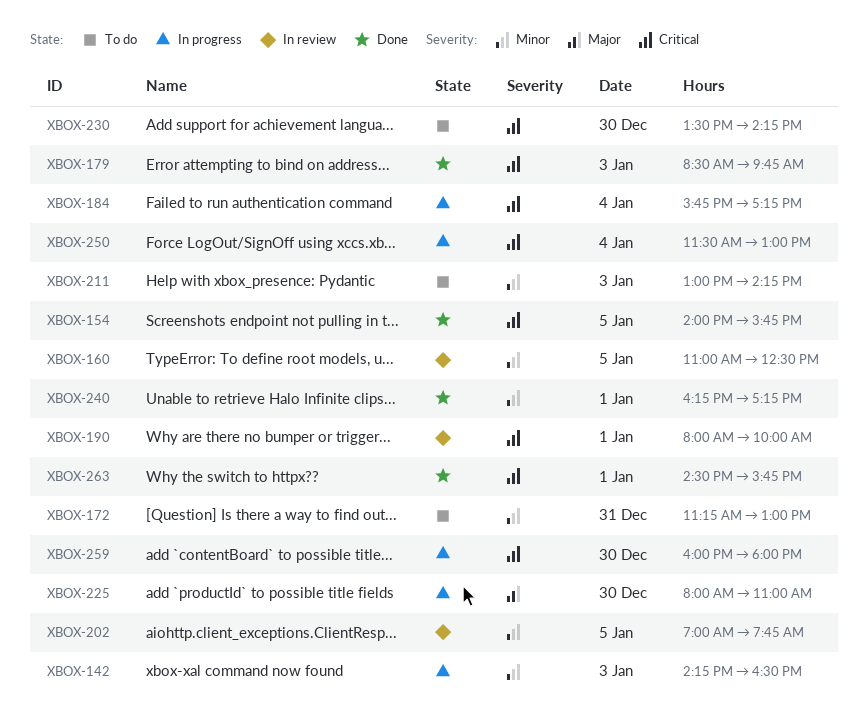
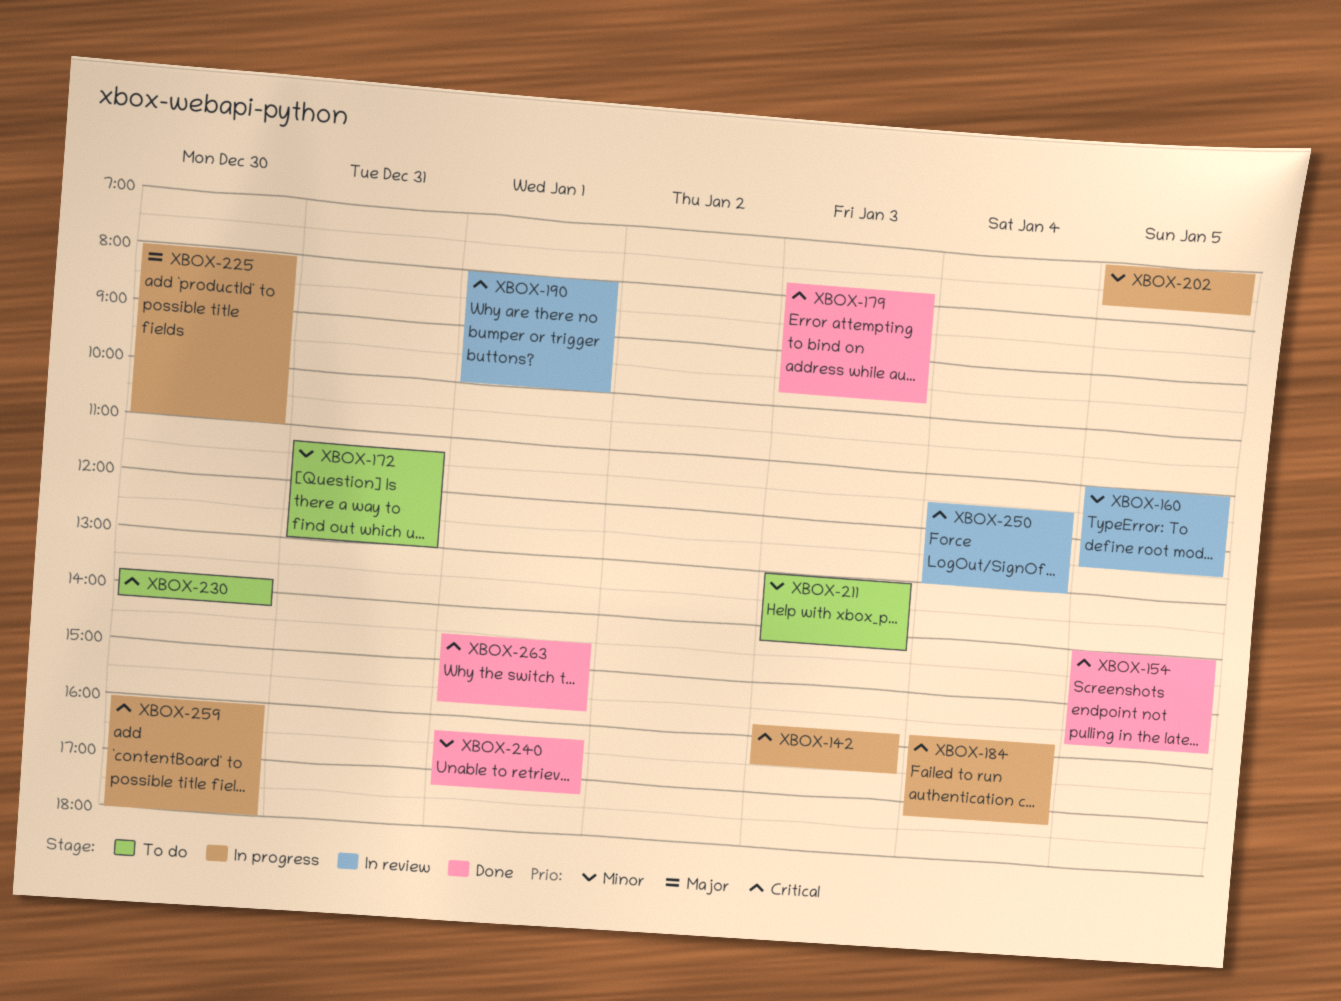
XBOX-142, priority: Minor -> Critical
XBOX-142, begins: 14:15 -> 15:45
XBOX-179, begins: 08:30 -> 07:45
XBOX-202, status: In review -> In progress
XBOX-230, begins: 13:30 -> 13:45
XBOX-250, status: In progress -> In review

